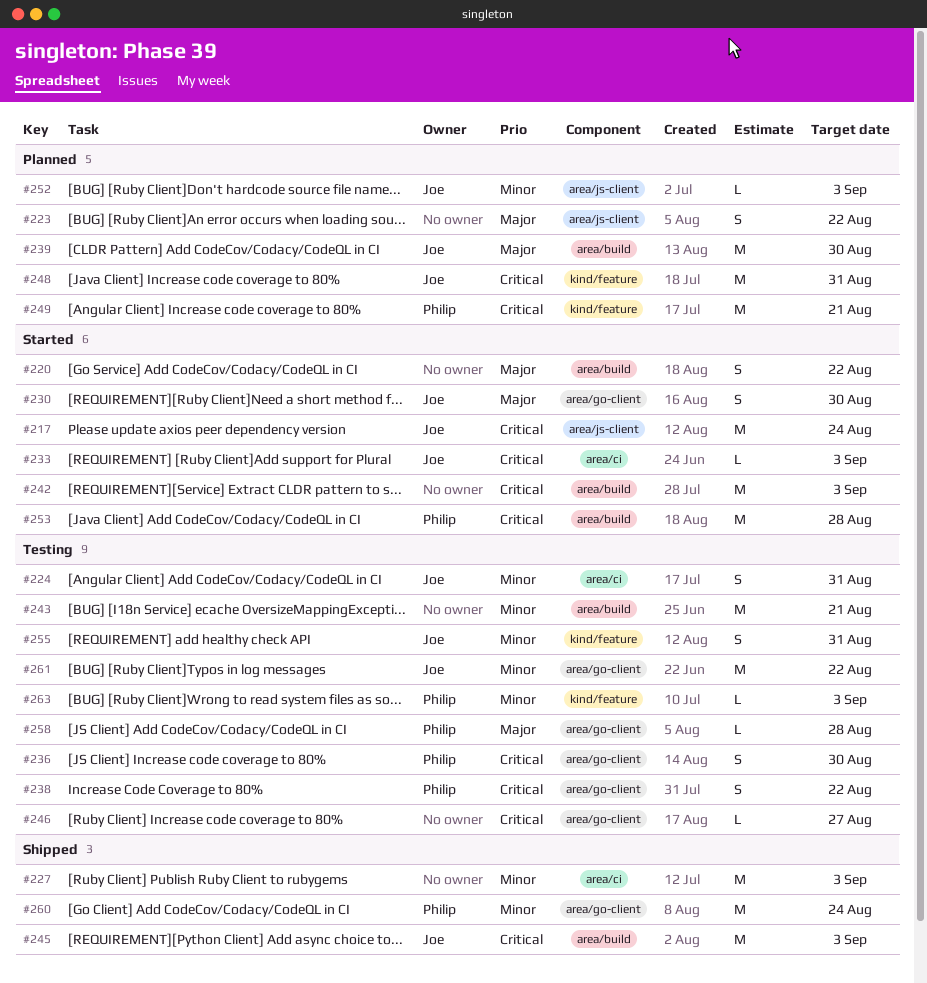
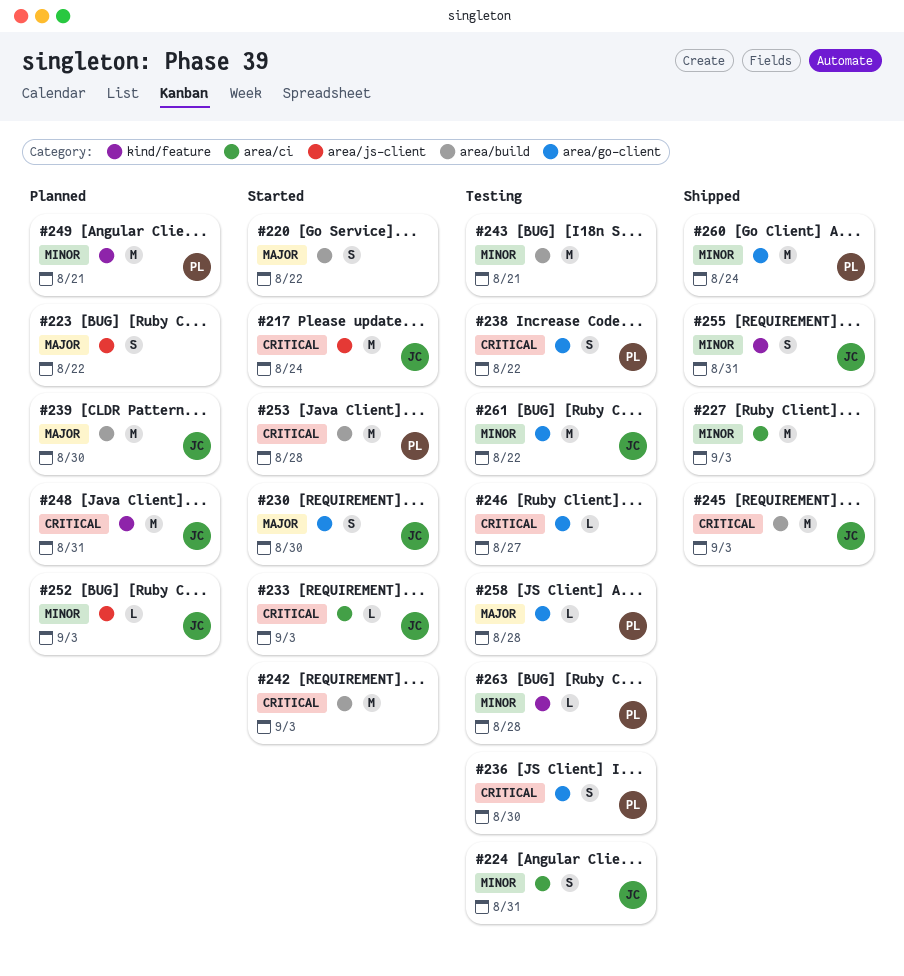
#249, priority: Critical -> Minor
#255, status: Testing -> Shipped
#263, due: Sep 3 -> Aug 28

